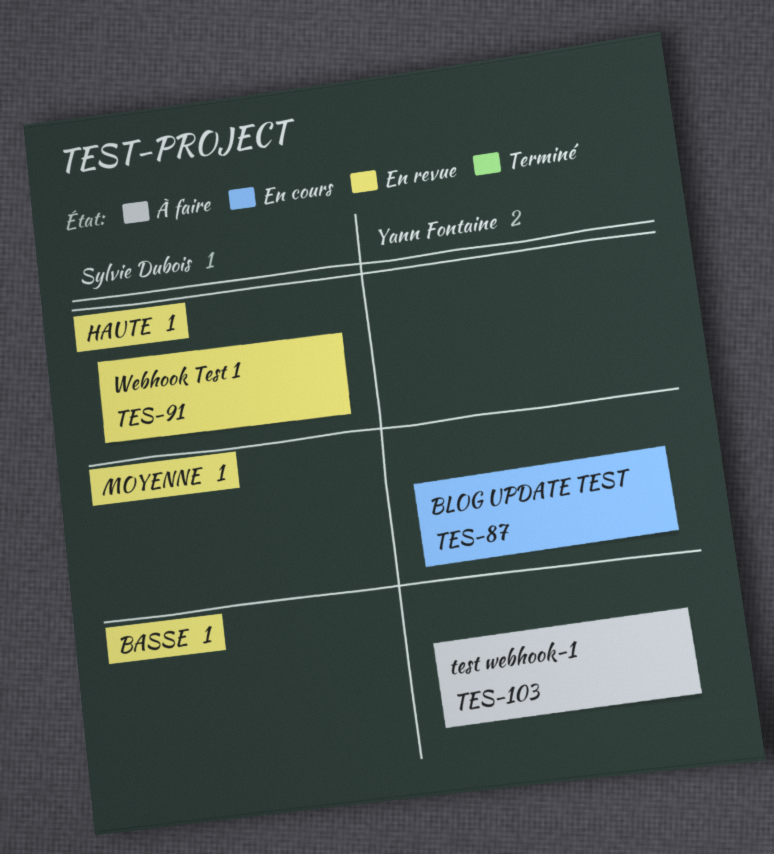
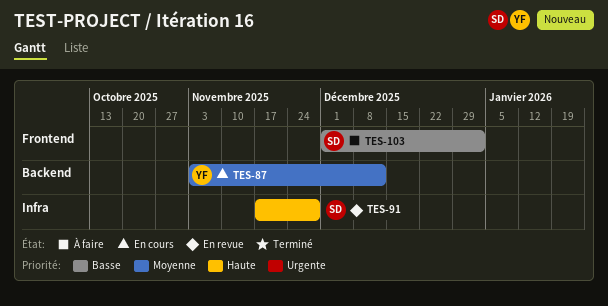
TES-103, owner: Yann Fontaine -> Sylvie Dubois

